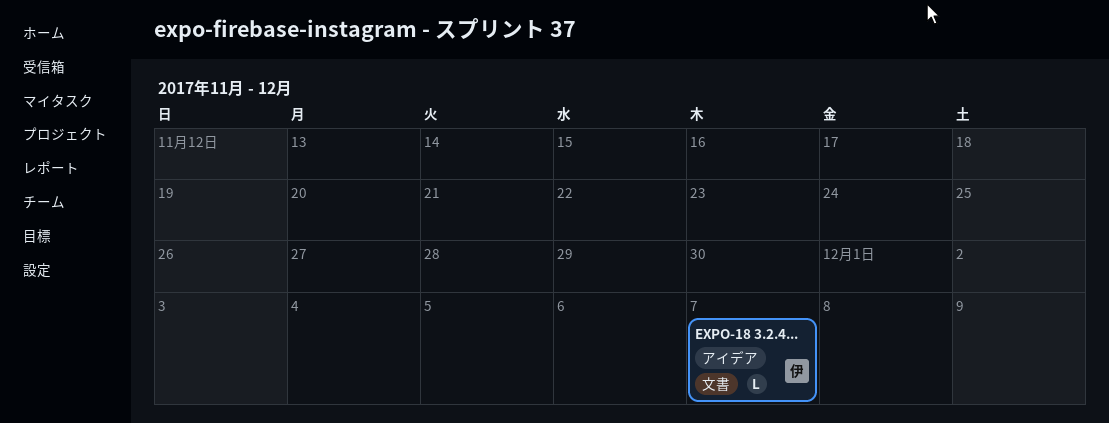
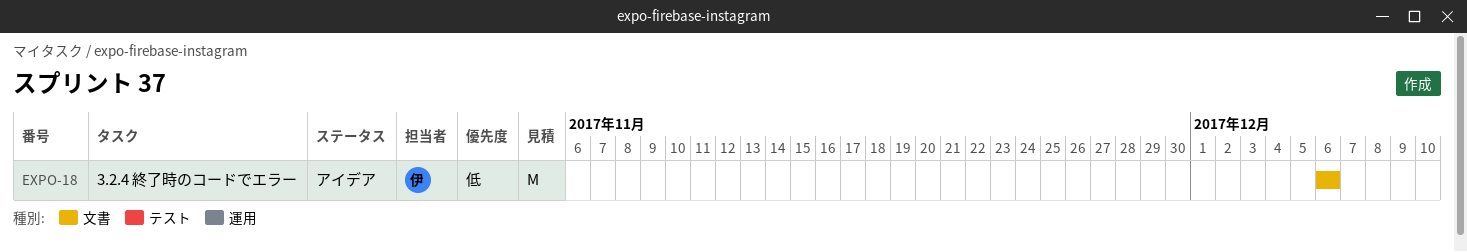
EXPO-18, estimate: L -> M
EXPO-18, due: Dec 7 -> Dec 6

